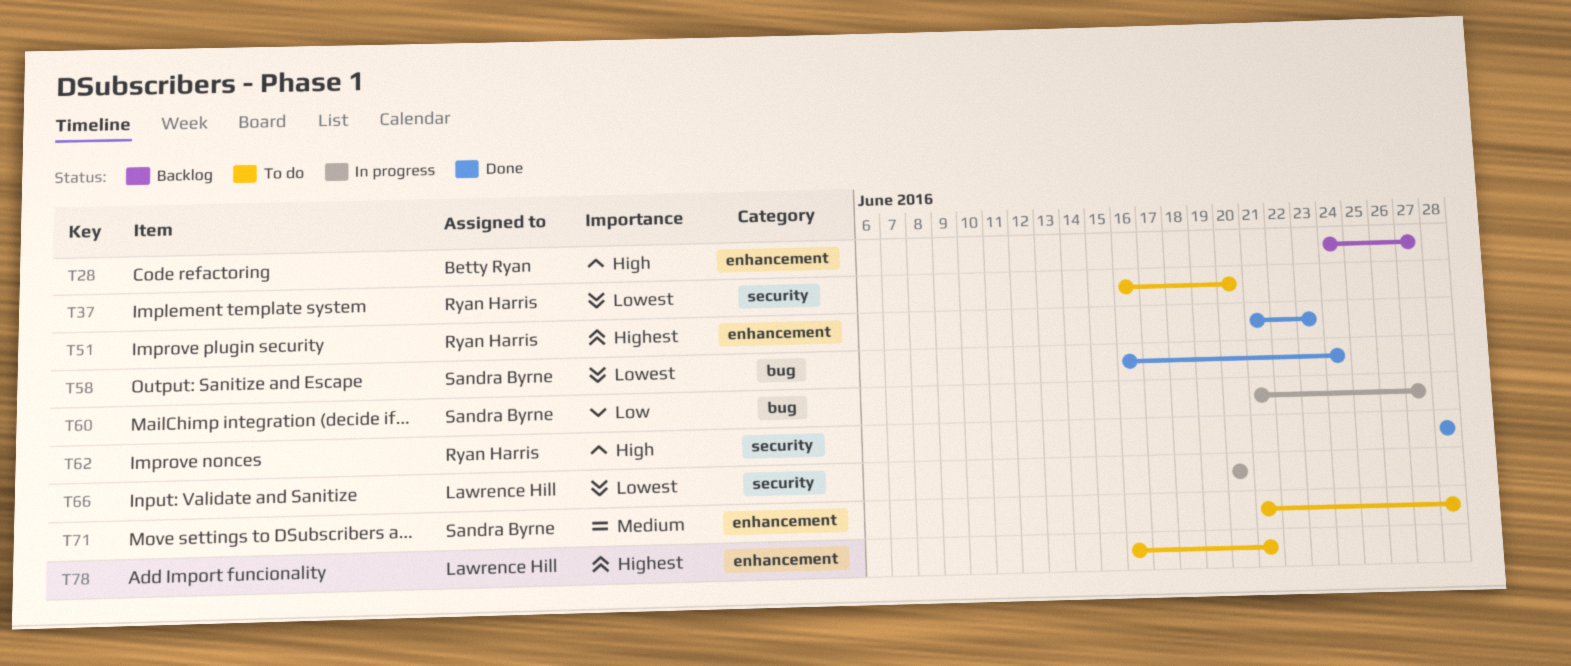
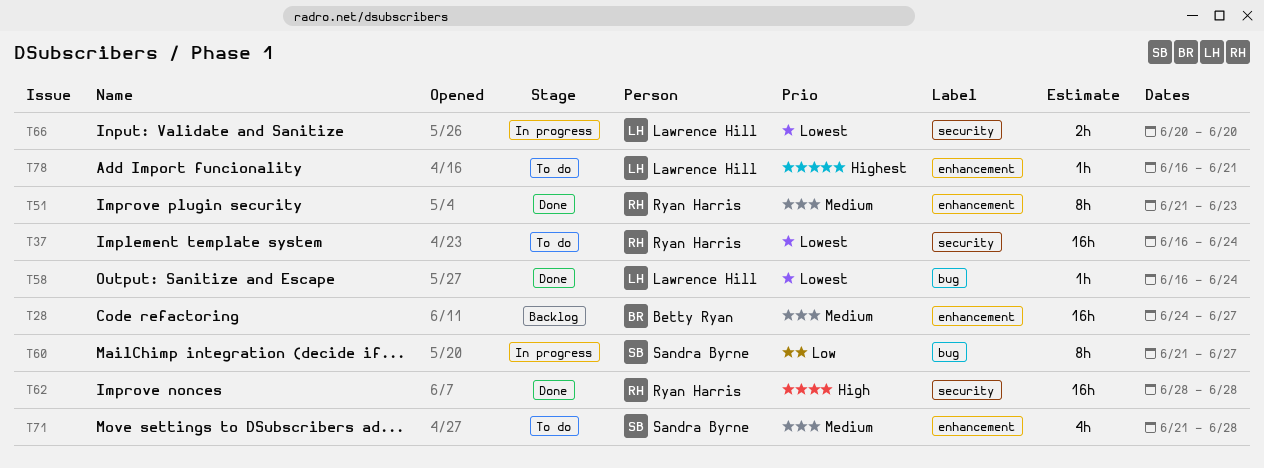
T28, priority: High -> Medium
T37, due: Jun 20 -> Jun 24
T51, priority: Highest -> Medium
T58, owner: Sandra Byrne -> Lawrence Hill

